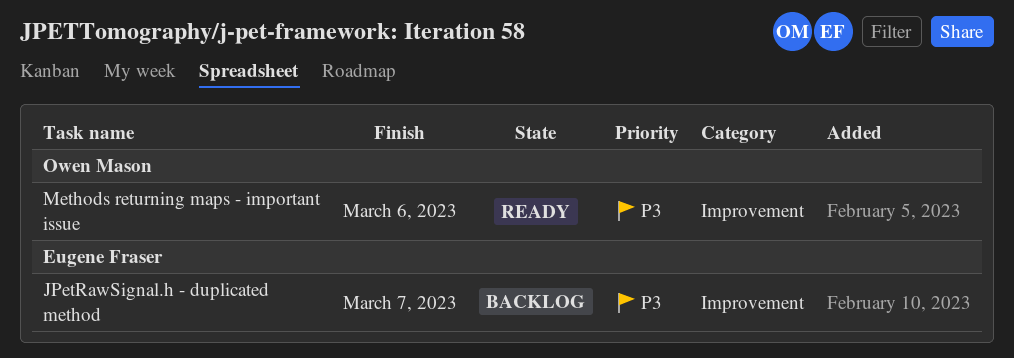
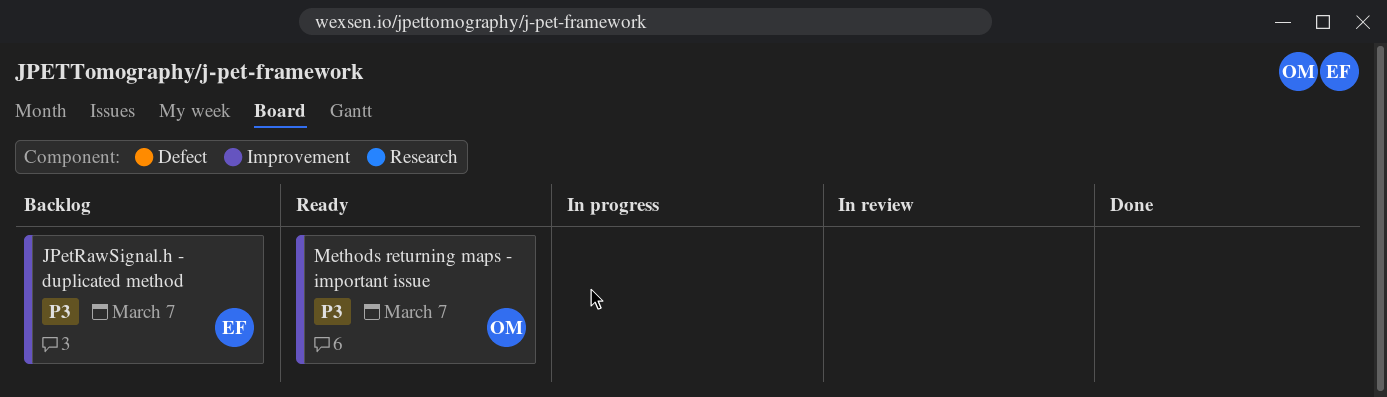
Methods returning maps - important issue, due: Mar 6 -> Mar 7

